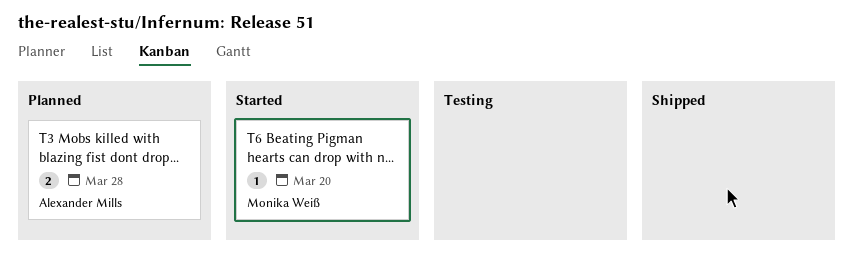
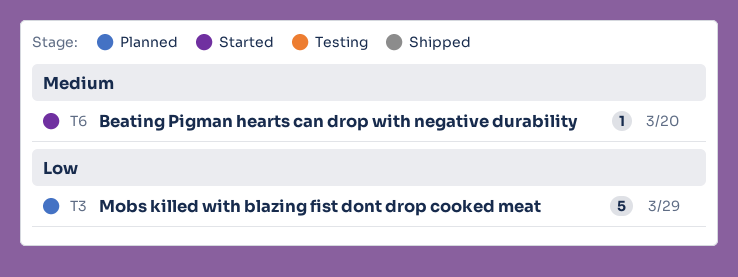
T3, estimate: 2 -> 5
T3, due: Mar 28 -> Mar 29

